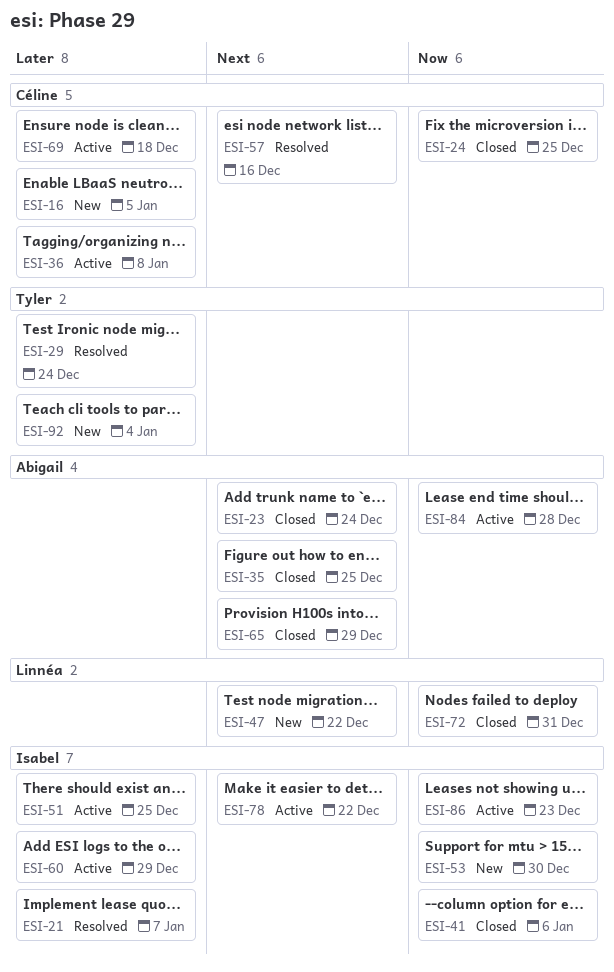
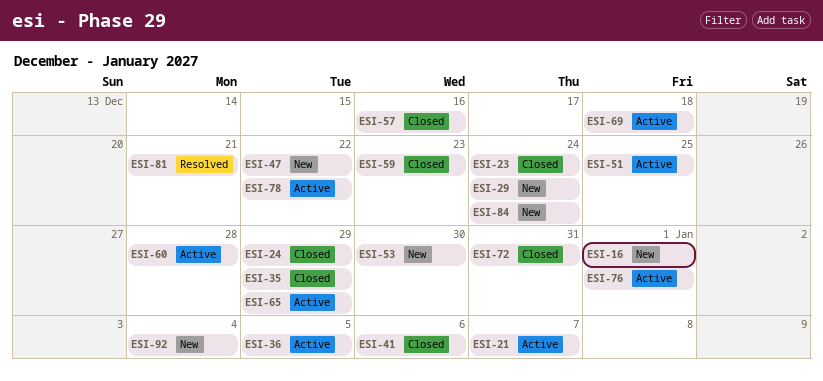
ESI-16, due: Jan 5 -> Jan 1
ESI-21, status: Resolved -> Active
ESI-24, due: Dec 25 -> Dec 29
ESI-29, status: Resolved -> New
ESI-35, due: Dec 25 -> Dec 29
ESI-36, due: Jan 8 -> Jan 5
ESI-57, status: Resolved -> Closed
ESI-59: none -> present
ESI-60, due: Dec 29 -> Dec 28
ESI-65, status: Closed -> Active
ESI-76: none -> present
ESI-81: none -> present
ESI-84, status: Active -> New
ESI-84, due: Dec 28 -> Dec 24
ESI-86: present -> none

